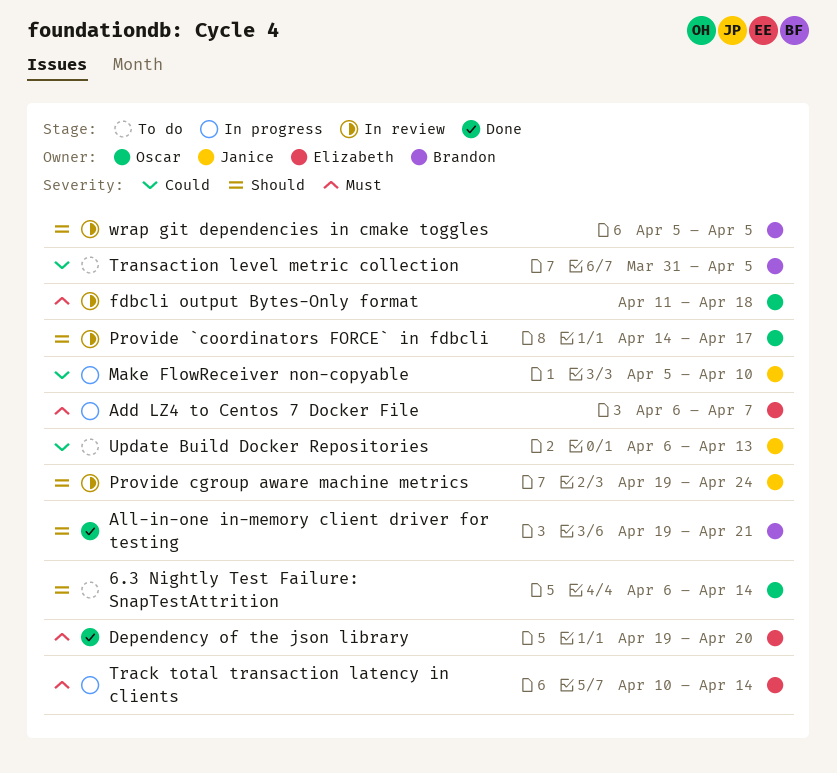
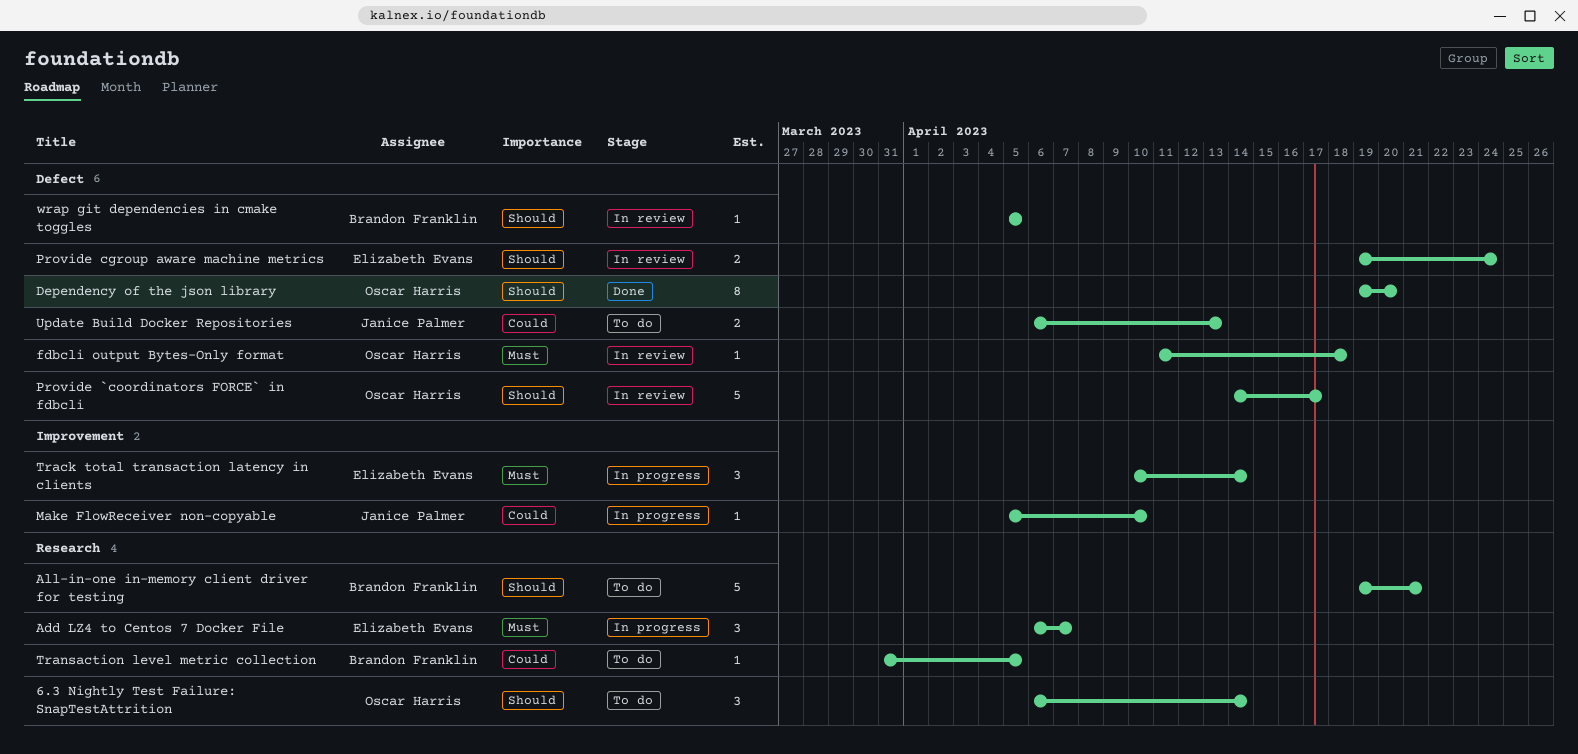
All-in-one in-memory client driver for testing, status: Done -> To do
Dependency of the json library, owner: Elizabeth Evans -> Oscar Harris
Dependency of the json library, priority: Must -> Should
Provide cgroup aware machine metrics, owner: Janice Palmer -> Elizabeth Evans

